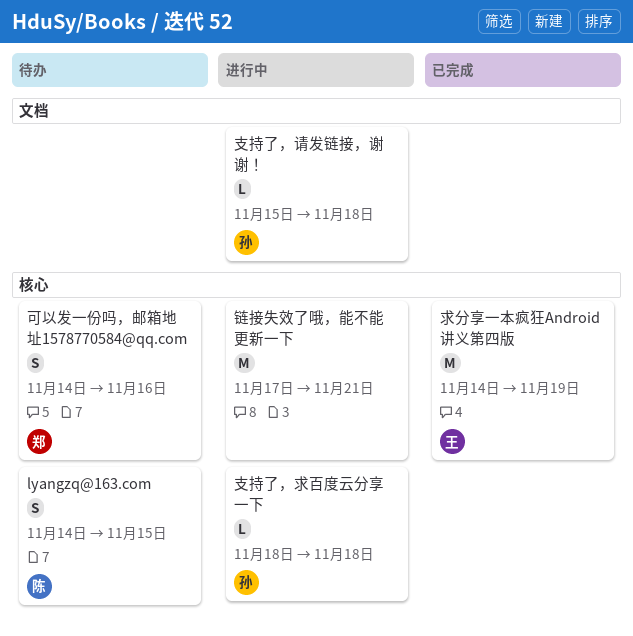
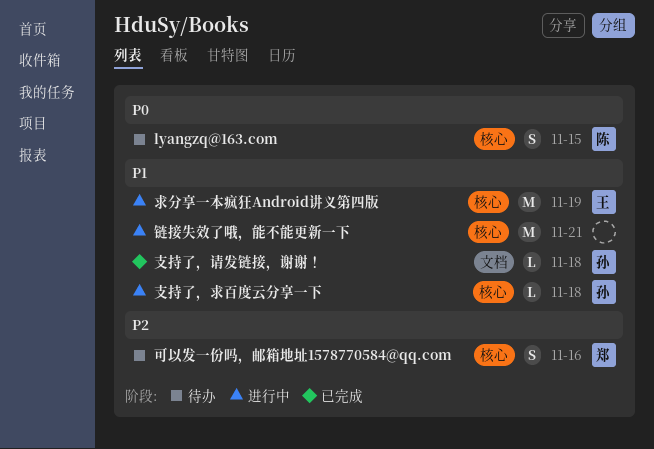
支持了，请发链接，谢谢！, status: 进行中 -> 已完成
求分享一本疯狂Android讲义第四版, status: 已完成 -> 进行中

